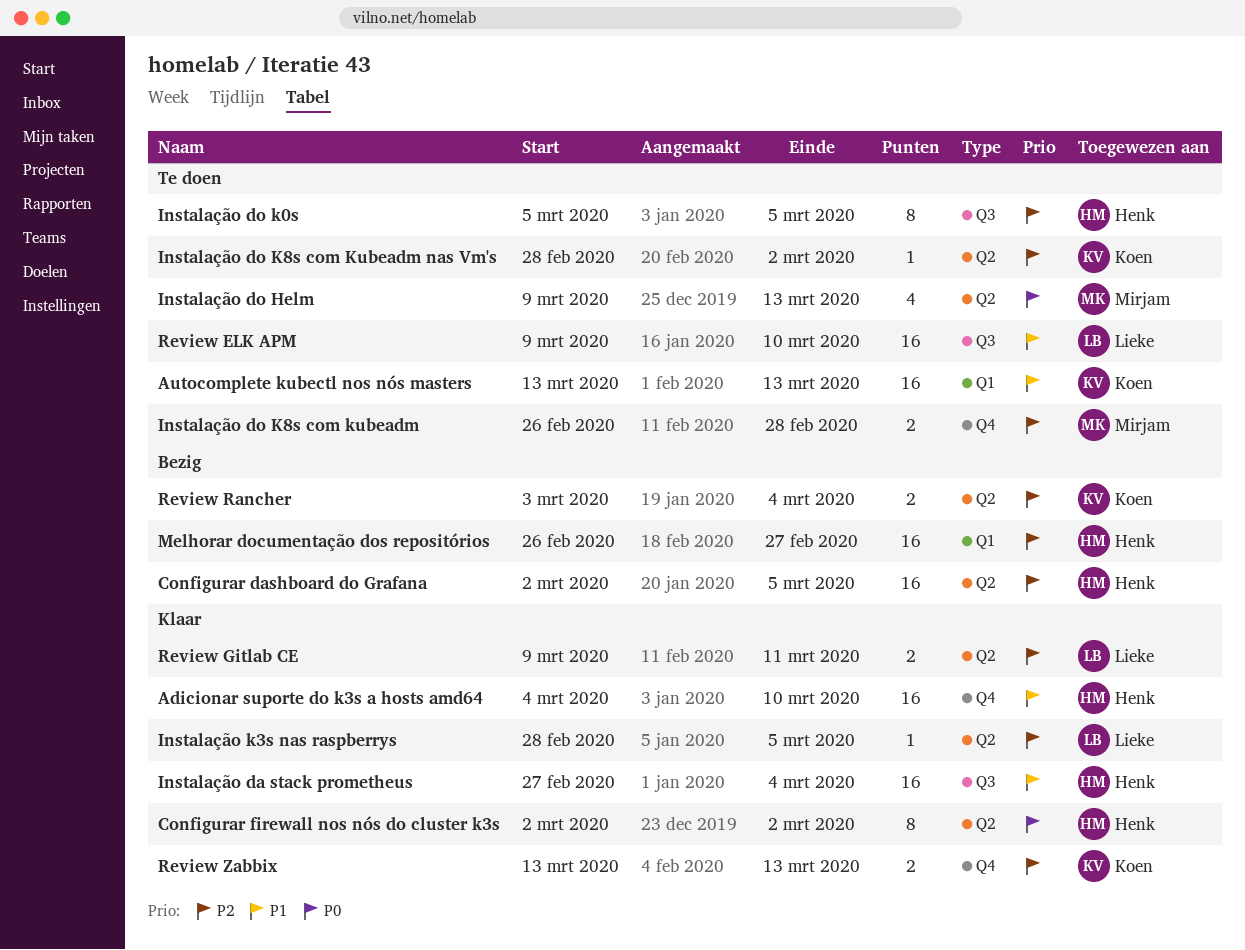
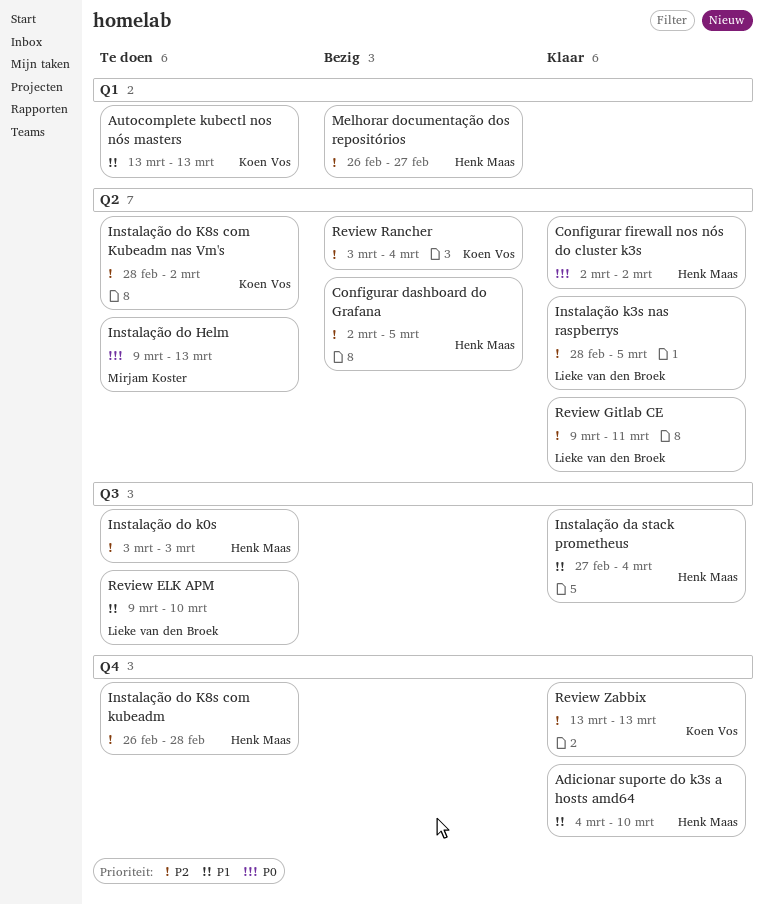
Instalação do k0s, start: Mar 5 -> Mar 3
Instalação do k0s, due: Mar 5 -> Mar 3
Instalação do K8s com kubeadm, owner: Mirjam Koster -> Henk Maas

